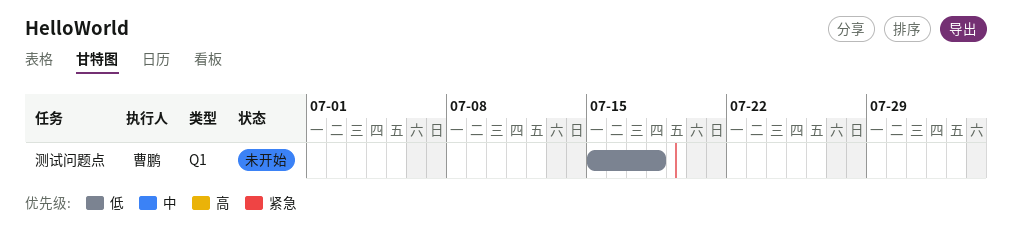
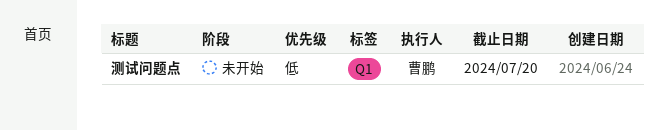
测试问题点, due: Jul 18 -> Jul 20

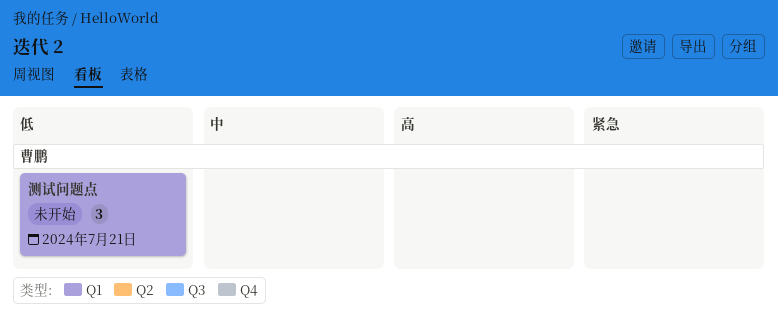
测试问题点, due: Jul 20 -> Jul 21

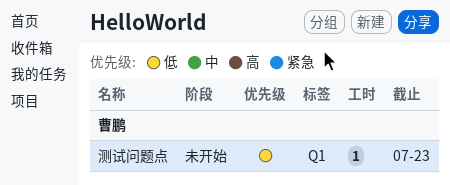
测试问题点, estimate: 3 -> 1
测试问题点, due: Jul 21 -> Jul 23

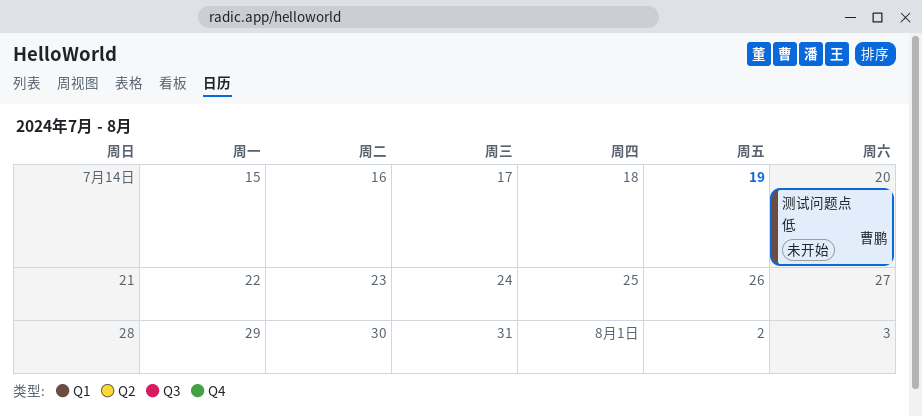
测试问题点, due: Jul 23 -> Jul 20

